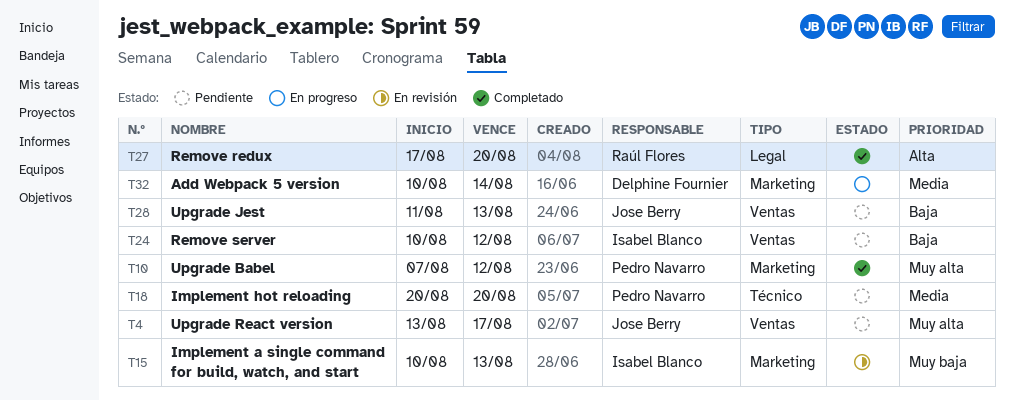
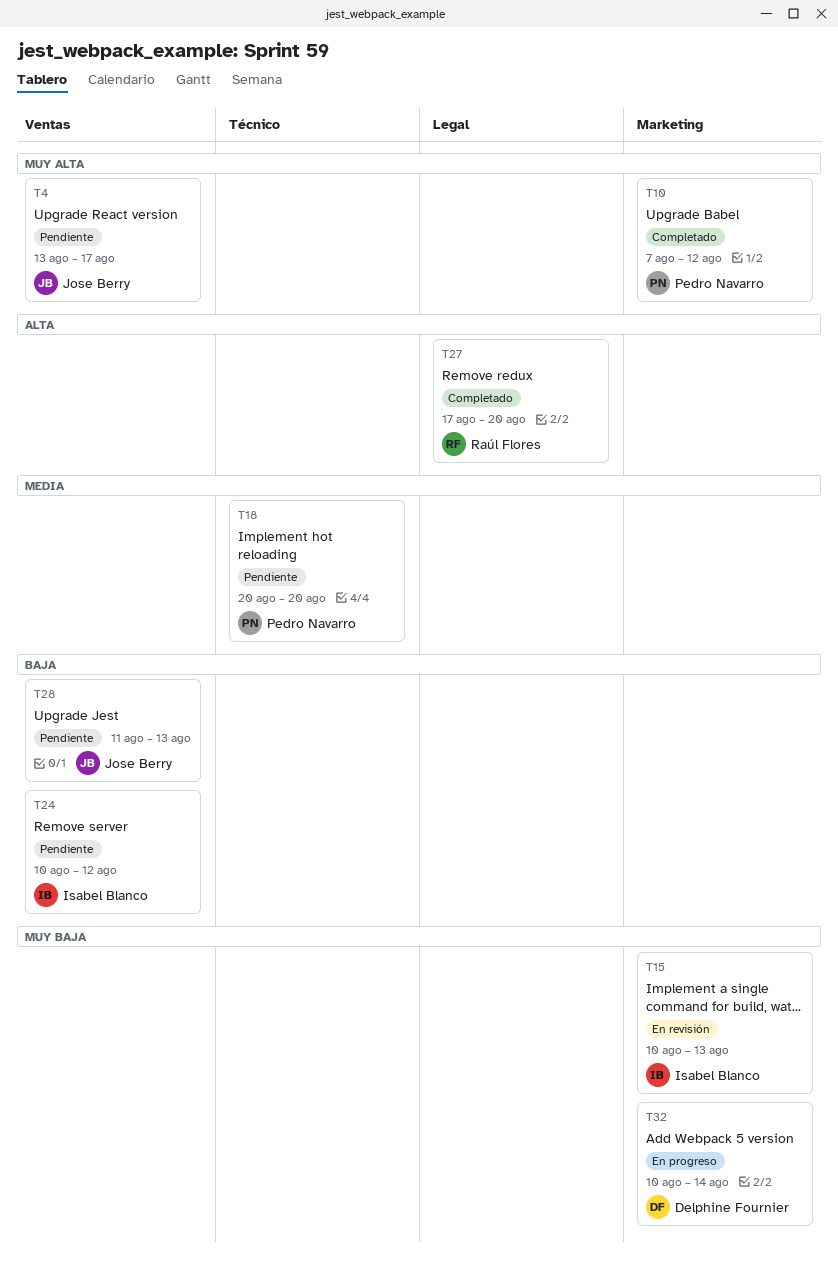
T32, priority: Media -> Muy baja

